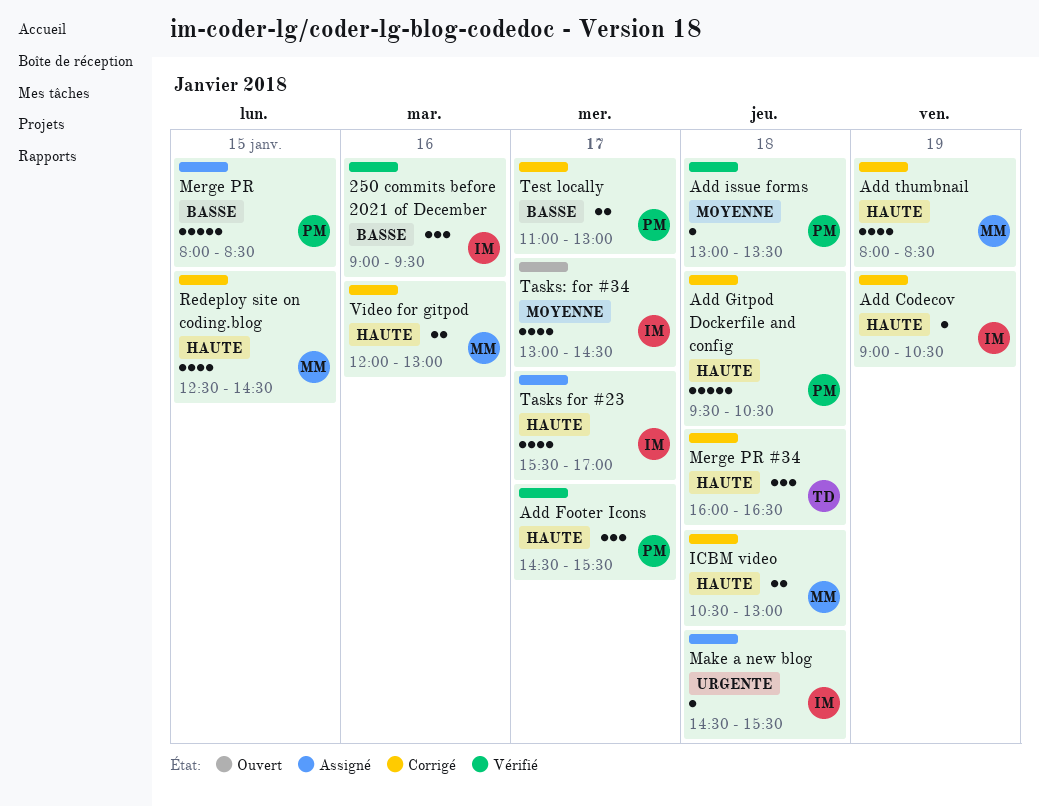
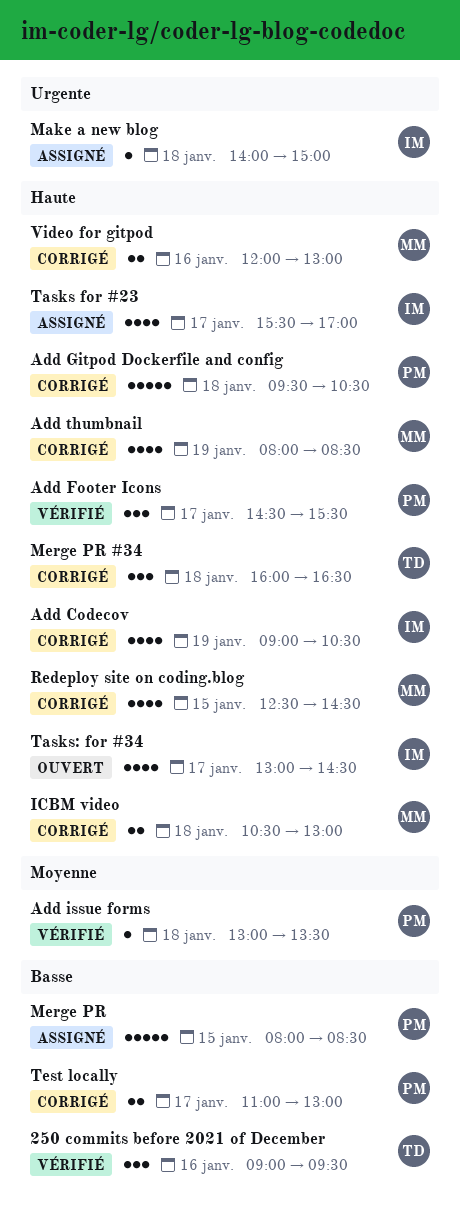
250 commits before 2021 of December, owner: IM -> TD
Add Codecov, estimate: 1 -> 4
Make a new blog, begins: 14:30 -> 14:00
Make a new blog, ends: 15:30 -> 15:00
Tasks: for #34, priority: Moyenne -> Haute

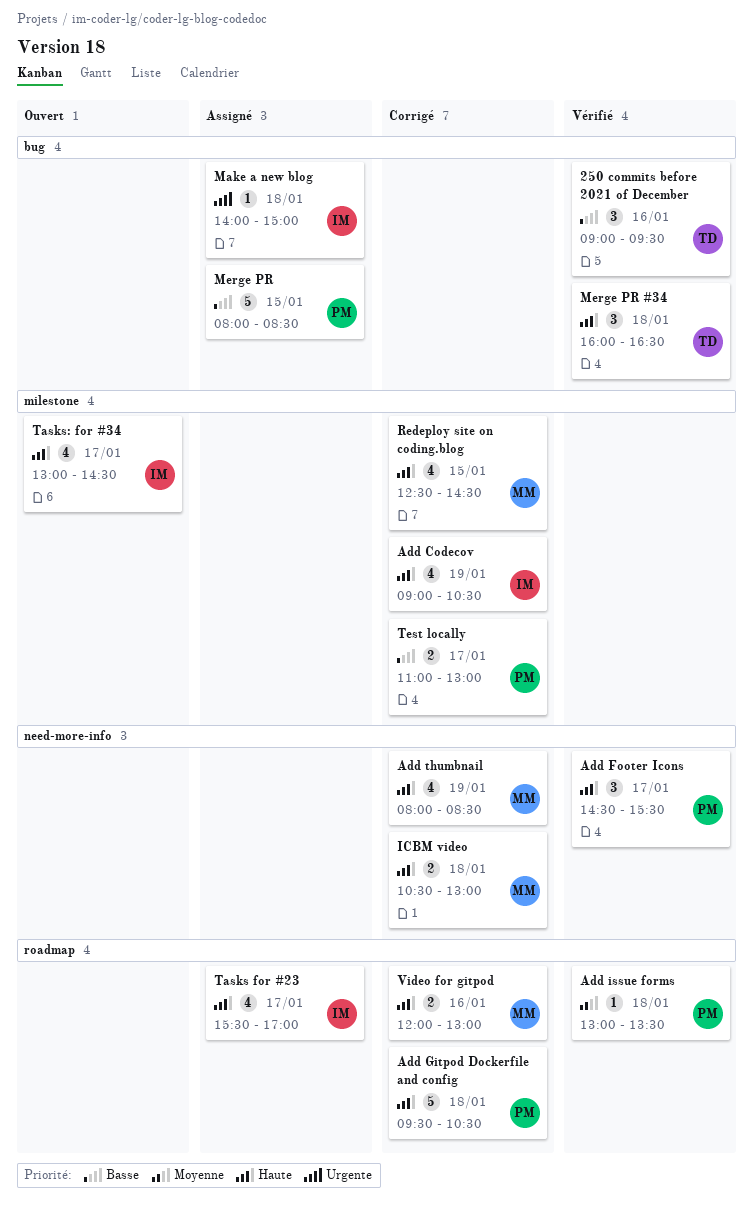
Merge PR #34, status: Corrigé -> Vérifié

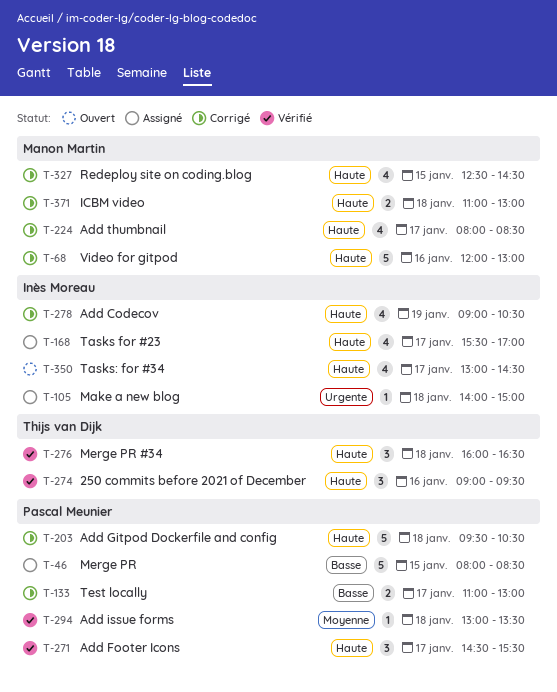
250 commits before 2021 of December, priority: Basse -> Haute
Add thumbnail, day: Jan 19 -> Jan 17
ICBM video, begins: 10:30 -> 11:00
Video for gitpod, estimate: 2 -> 5

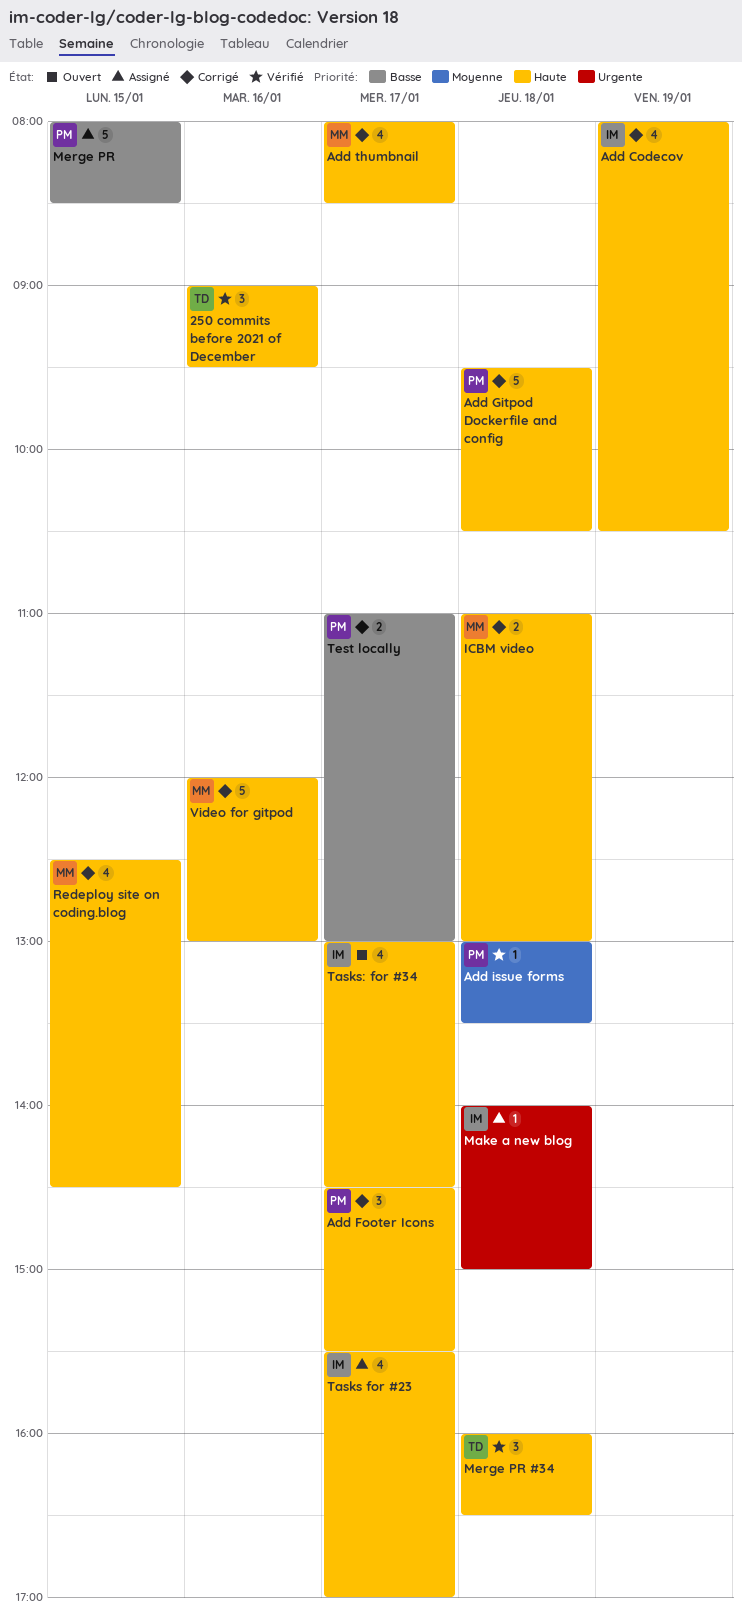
Add Codecov, begins: 09:00 -> 08:00
Add Footer Icons, status: Vérifié -> Corrigé

